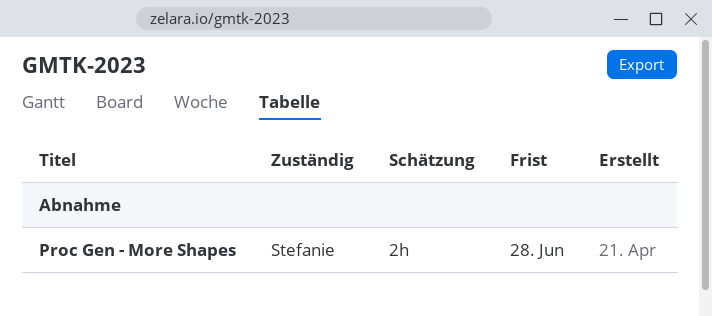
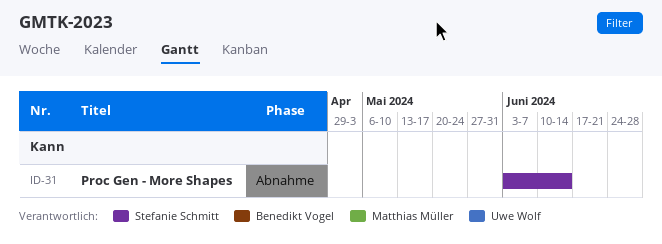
Proc Gen - More Shapes, due: Jun 28 -> Jun 14

